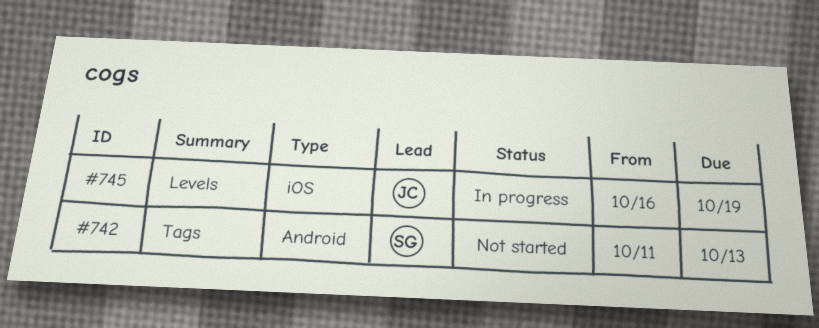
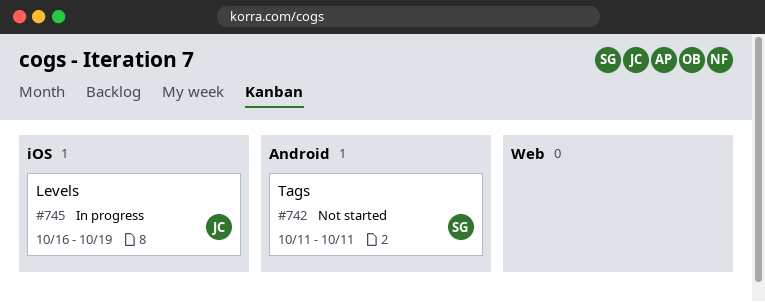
#742, due: Oct 13 -> Oct 11

